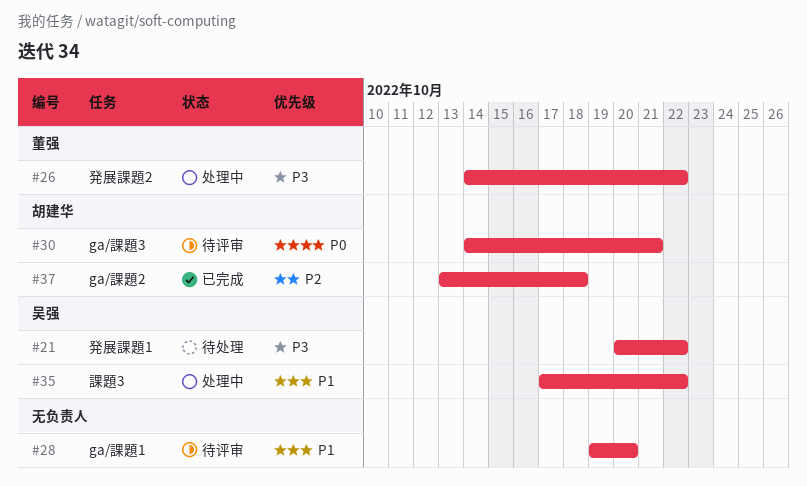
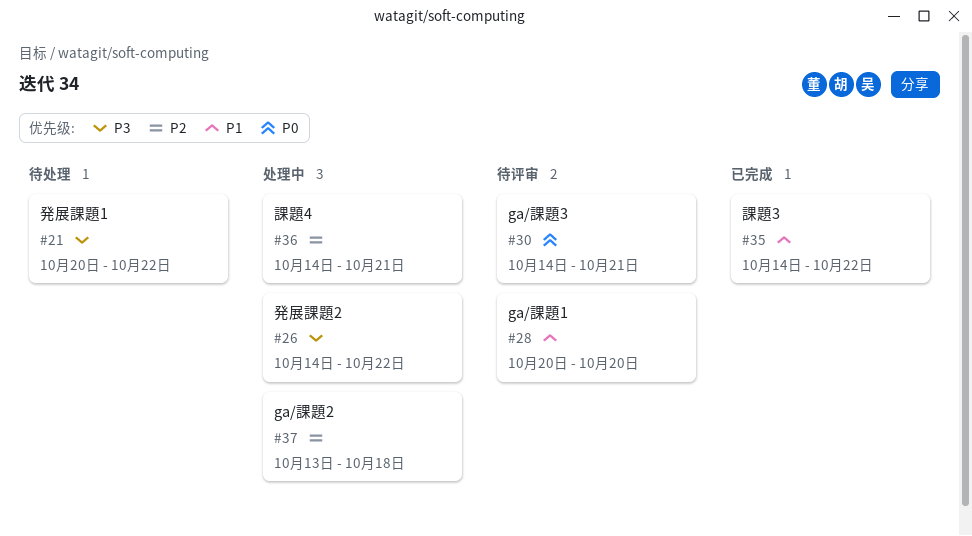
#28, start: Oct 19 -> Oct 20
#35, status: 处理中 -> 已完成
#35, start: Oct 17 -> Oct 14
#36: none -> present
#37, status: 已完成 -> 处理中

